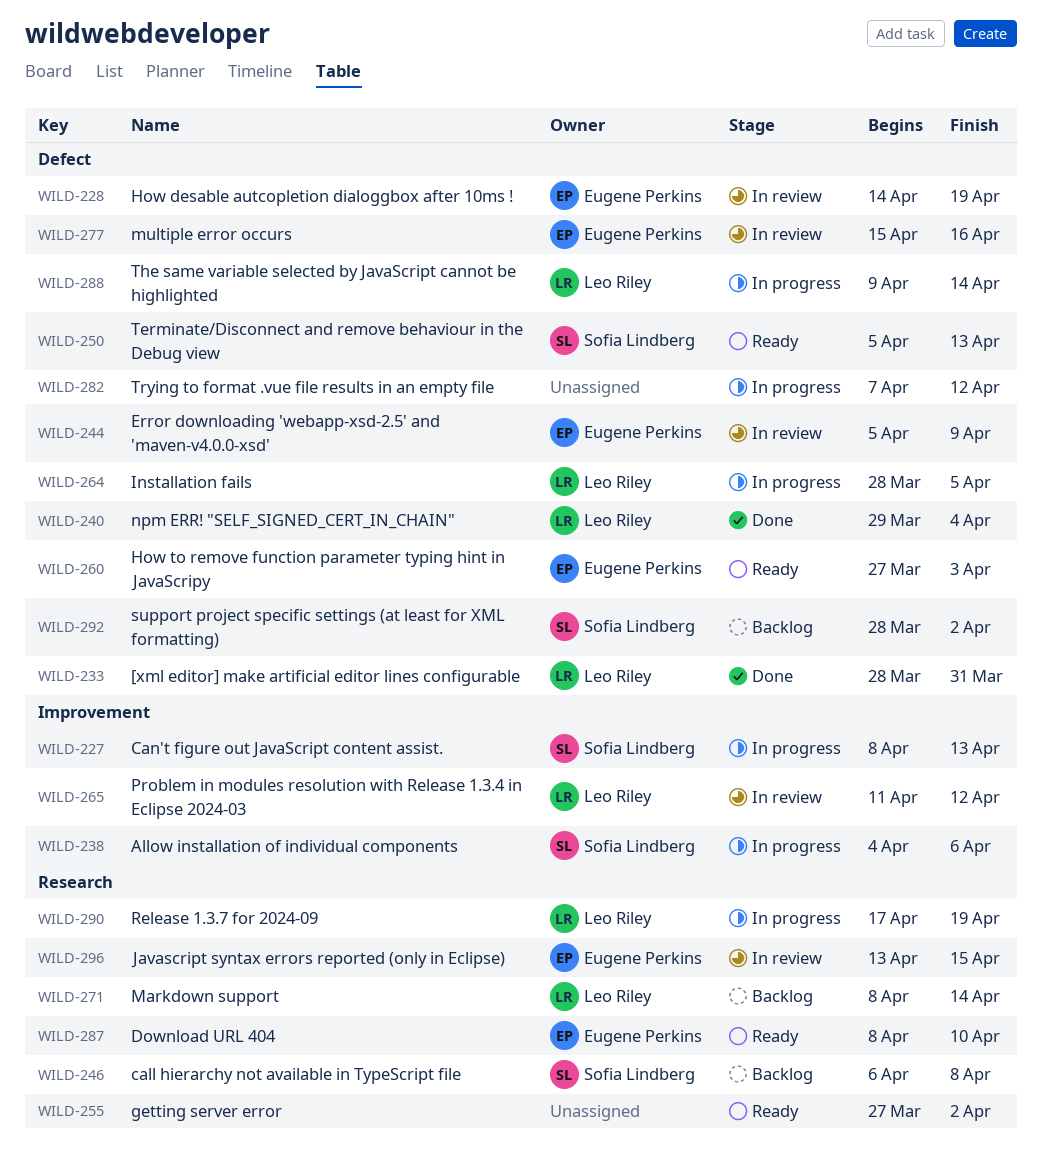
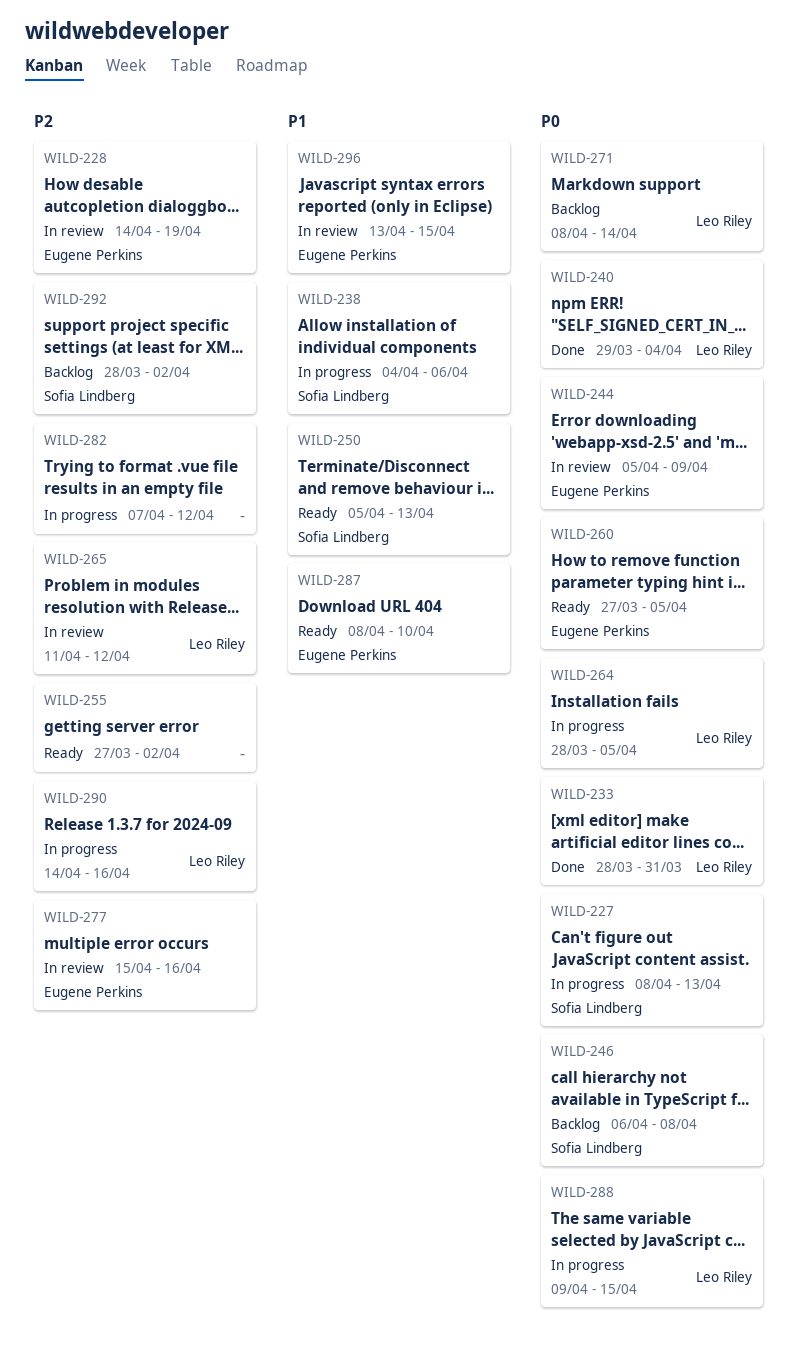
WILD-260, due: Apr 3 -> Apr 5
WILD-288, due: Apr 14 -> Apr 15
WILD-290, start: Apr 17 -> Apr 14
WILD-290, due: Apr 19 -> Apr 16

